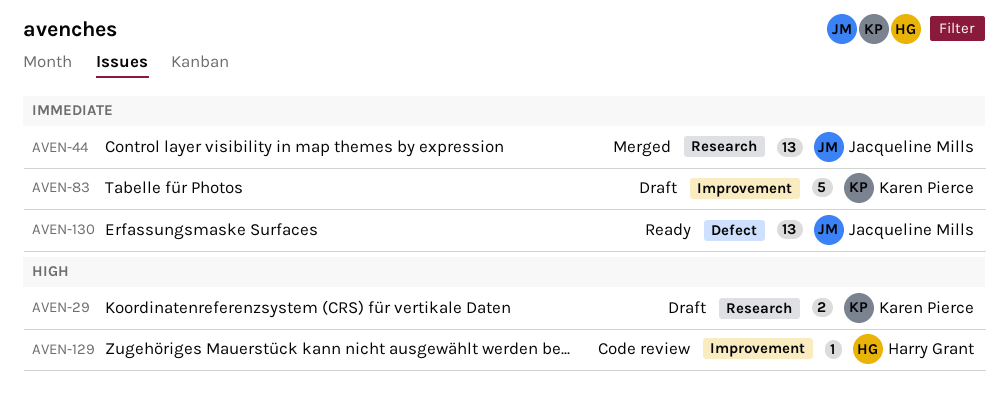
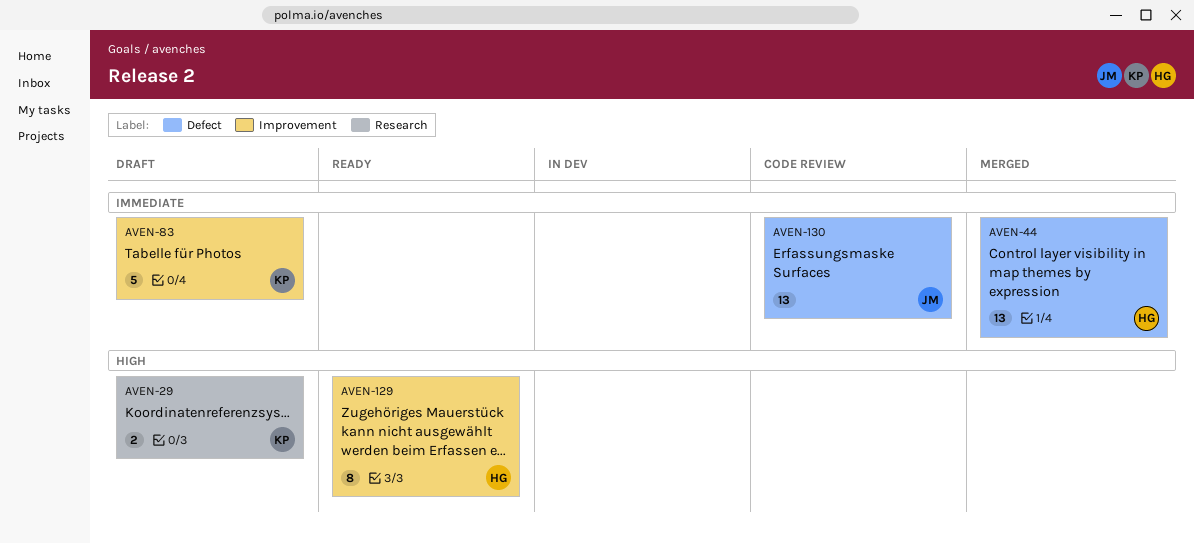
AVEN-44, owner: Jacqueline Mills -> Harry Grant
AVEN-44, label: Research -> Defect
AVEN-129, status: Code review -> Ready
AVEN-129, estimate: 1 -> 8
AVEN-130, status: Ready -> Code review

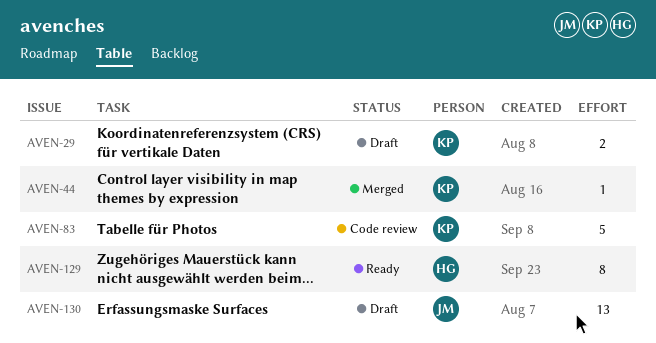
AVEN-44, owner: HG -> KP
AVEN-44, estimate: 13 -> 1
AVEN-83, status: Draft -> Code review
AVEN-130, status: Code review -> Draft

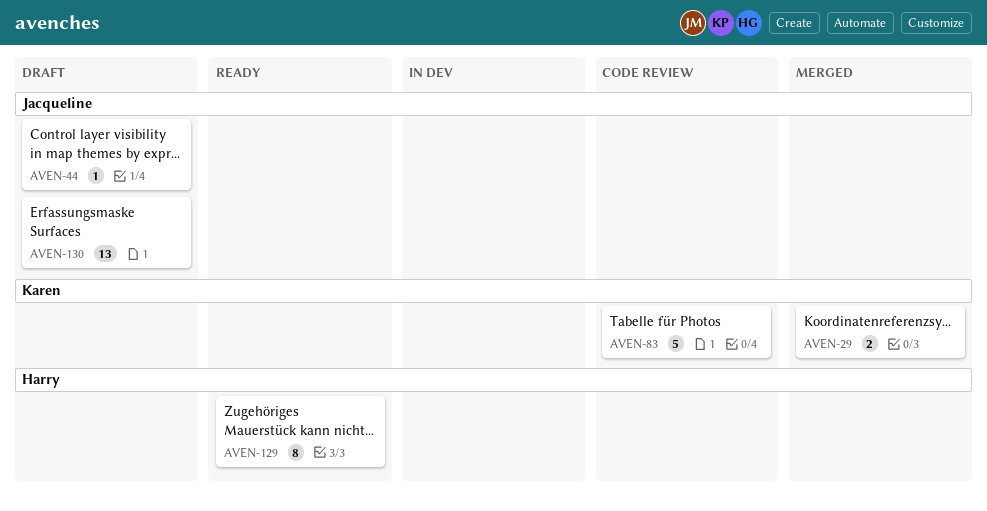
AVEN-29, status: Draft -> Merged
AVEN-44, status: Merged -> Draft
AVEN-44, owner: Karen -> Jacqueline

